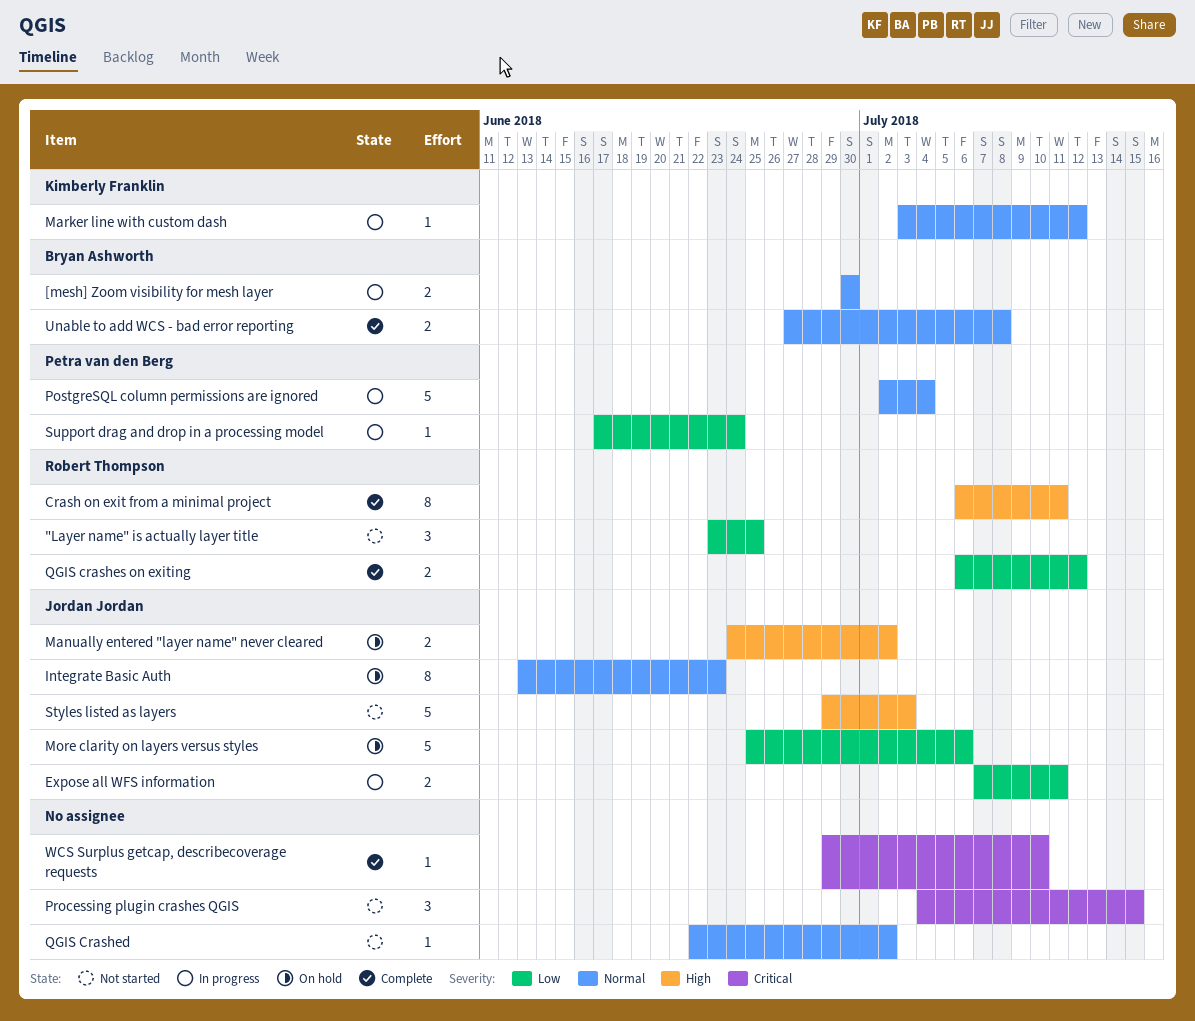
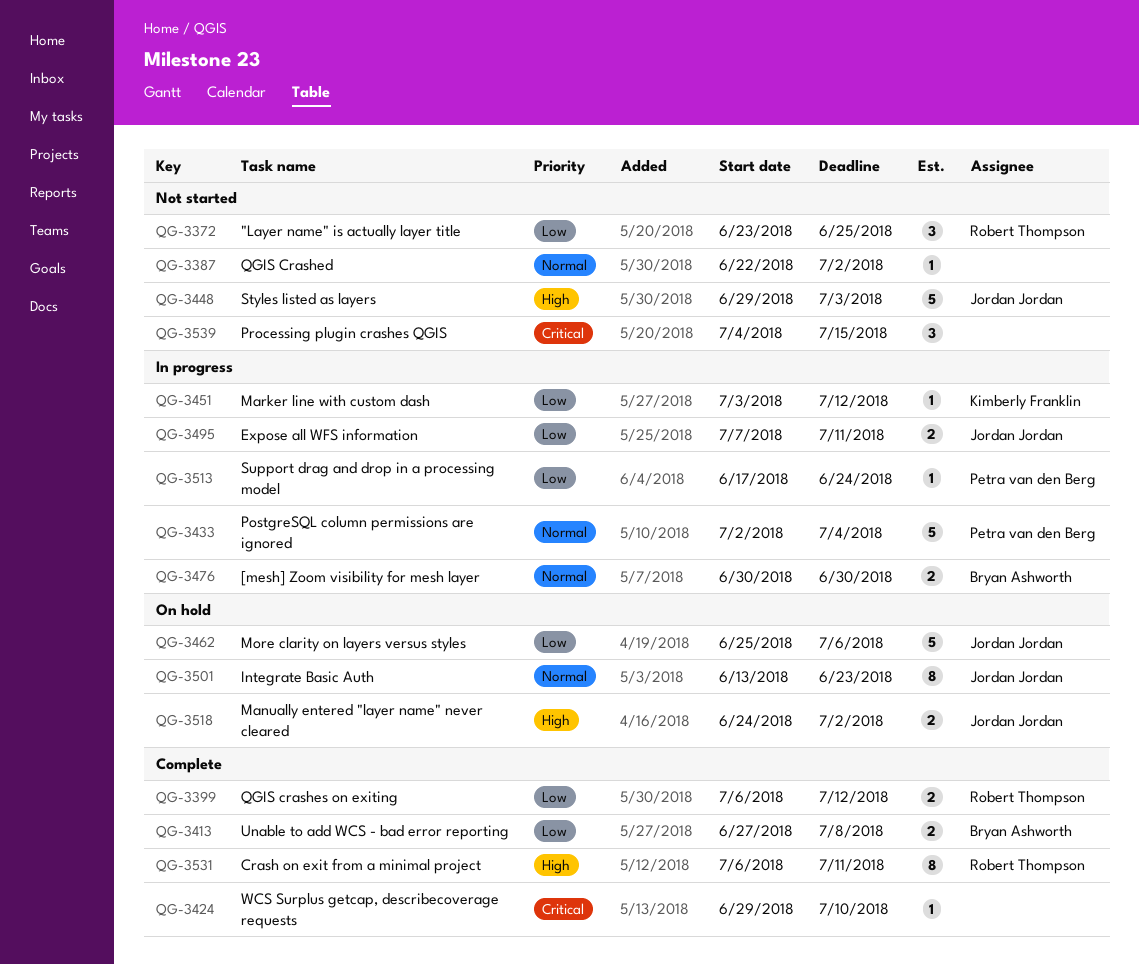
Marker line with custom dash, priority: Normal -> Low
Unable to add WCS - bad error reporting, priority: Normal -> Low

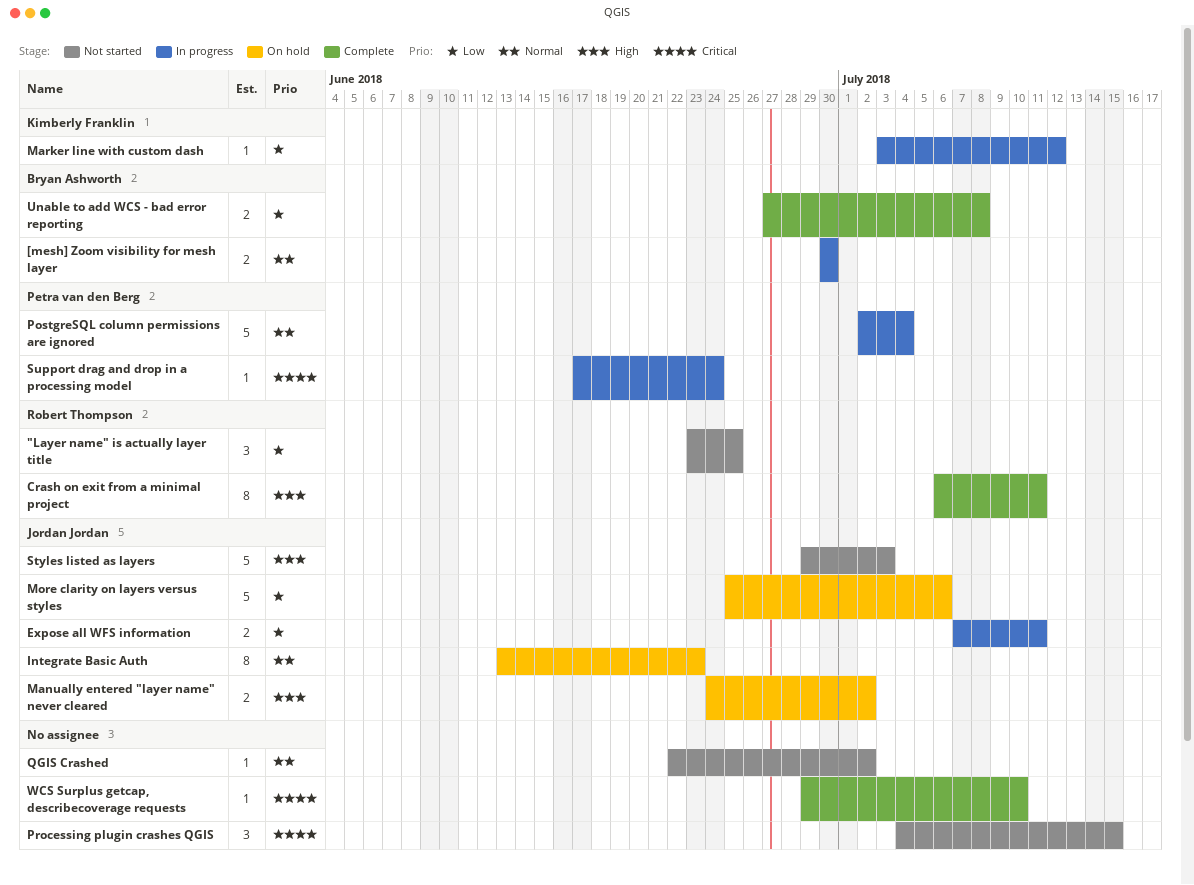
QGIS crashes on exiting: present -> none
Support drag and drop in a processing model, priority: Low -> Critical

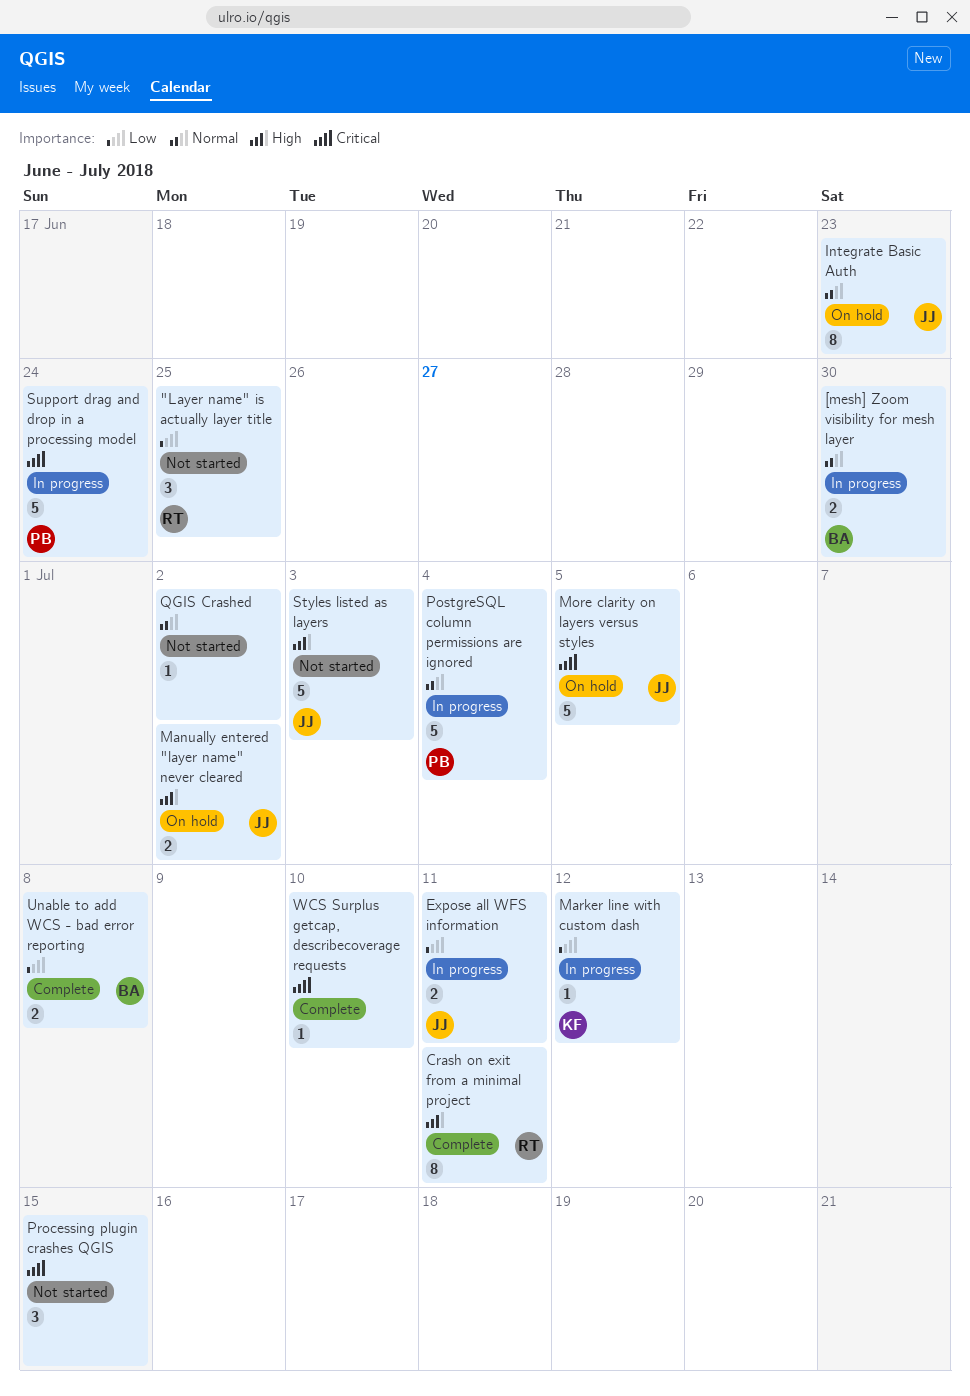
More clarity on layers versus styles, priority: Low -> Critical
More clarity on layers versus styles, due: Jul 6 -> Jul 5
Support drag and drop in a processing model, estimate: 1 -> 5

